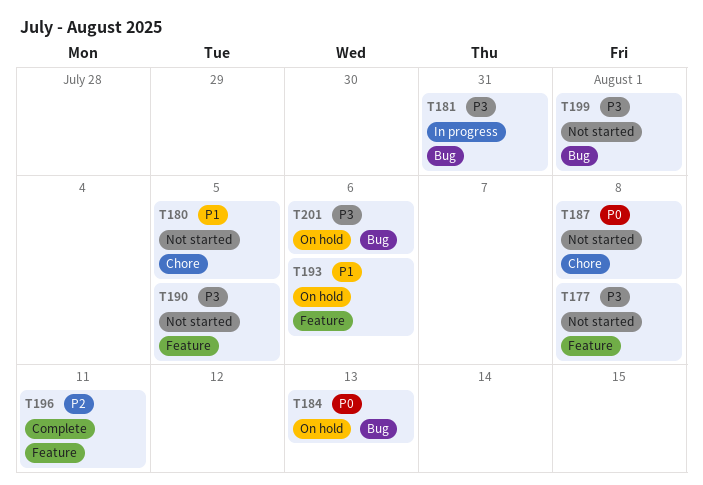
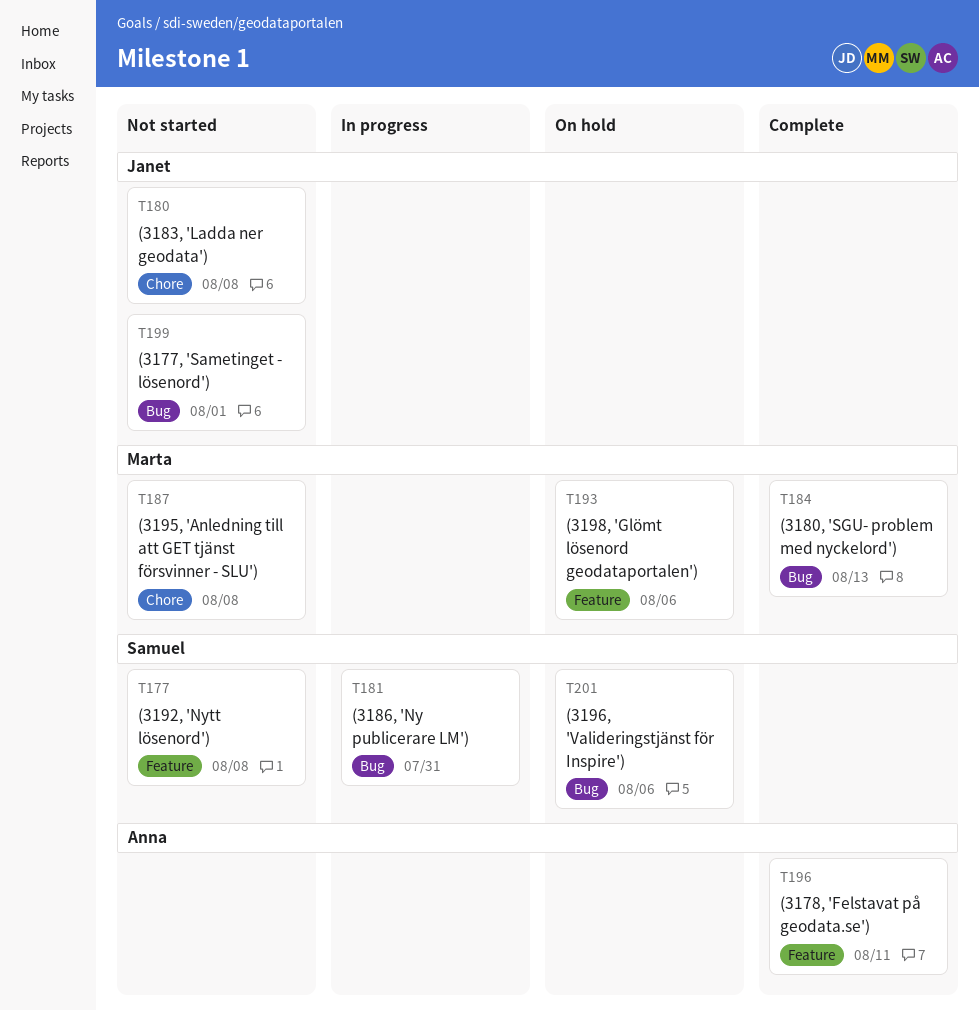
T180, due: Aug 5 -> Aug 8
T184, status: On hold -> Complete
T190: present -> none

